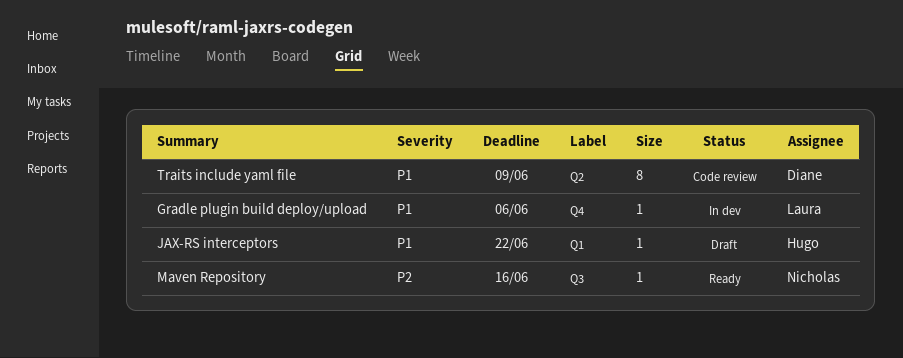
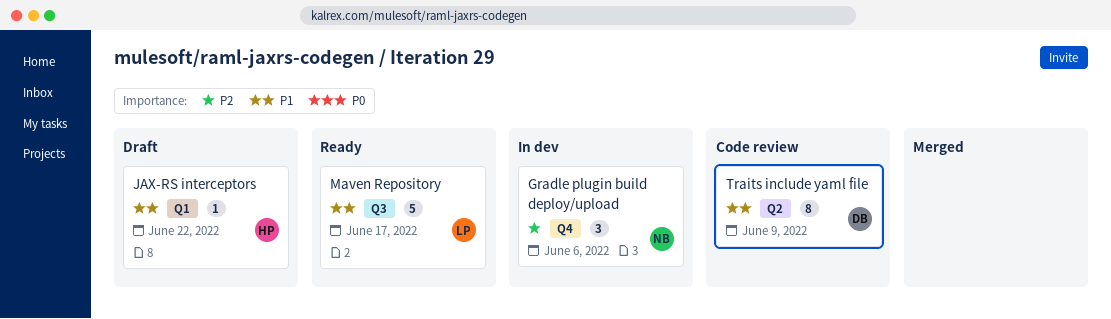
Gradle plugin build deploy/upload, owner: Laura -> Nicholas
Gradle plugin build deploy/upload, priority: P1 -> P2
Gradle plugin build deploy/upload, estimate: 1 -> 3
Maven Repository, owner: Nicholas -> Laura
Maven Repository, priority: P2 -> P1
Maven Repository, estimate: 1 -> 5
Maven Repository, due: Jun 16 -> Jun 17

